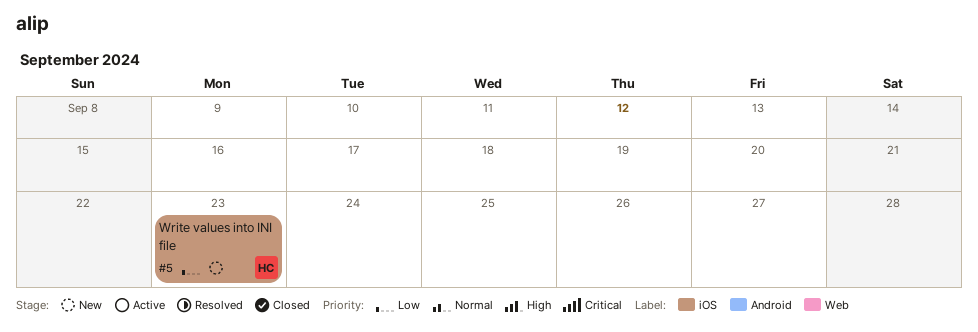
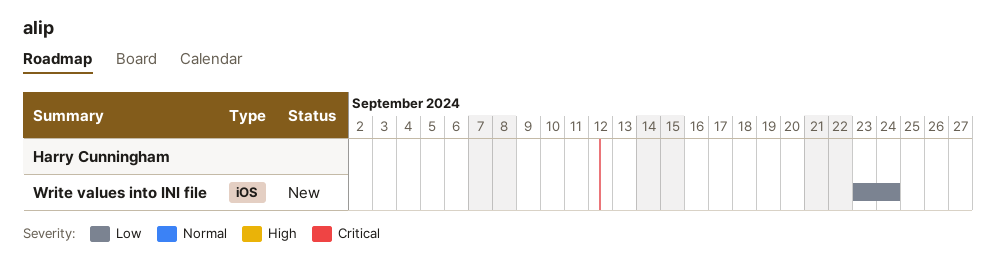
Write values into INI file, due: Sep 23 -> Sep 24

